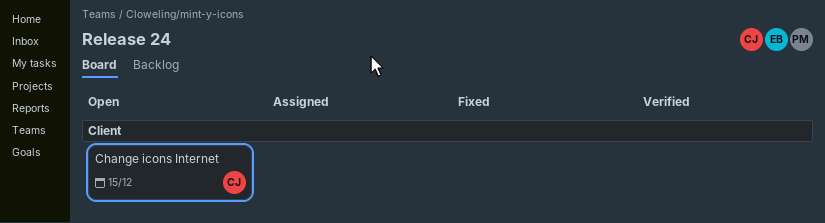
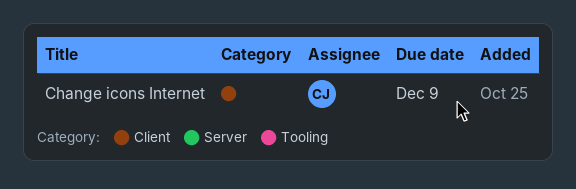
Change icons Internet, due: Dec 15 -> Dec 9

